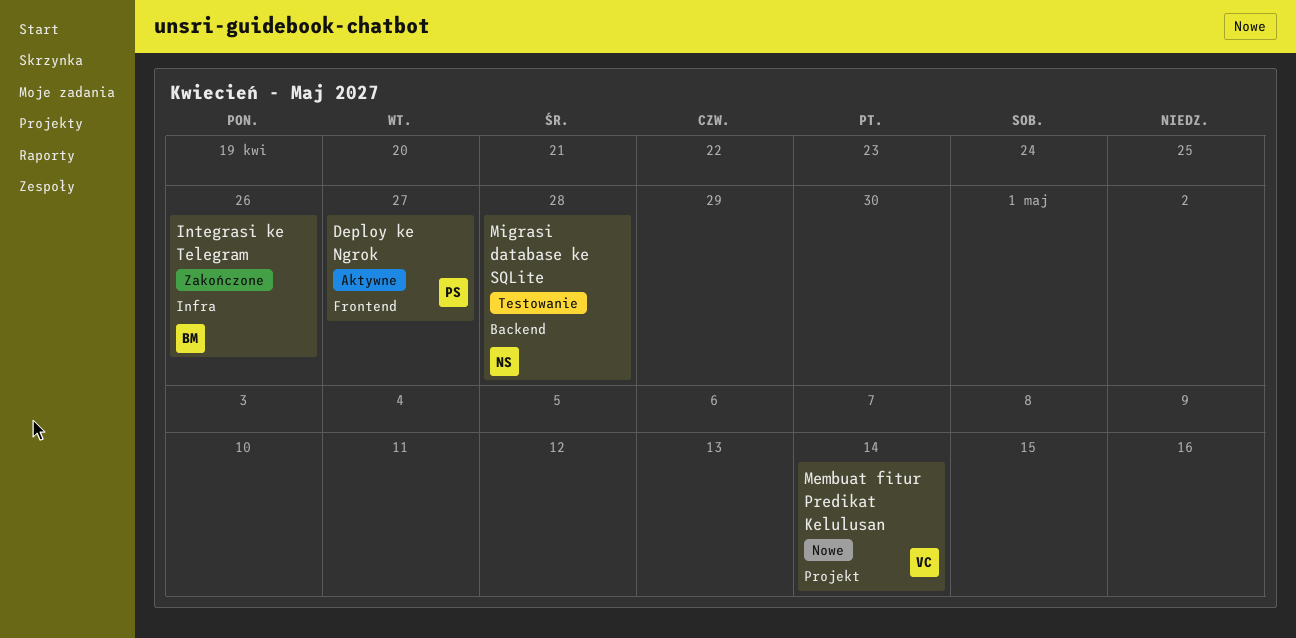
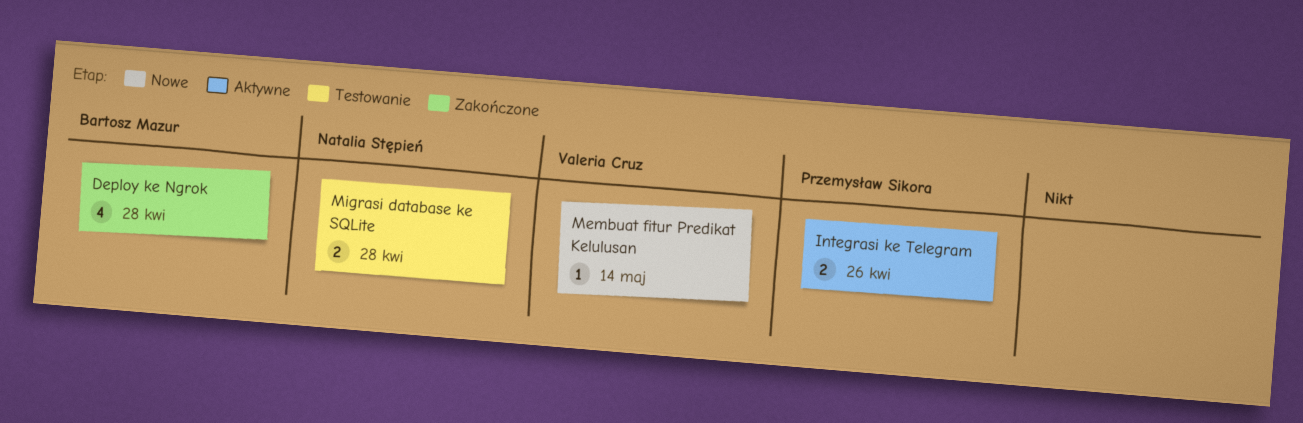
Deploy ke Ngrok, status: Aktywne -> Zakończone
Deploy ke Ngrok, owner: Przemysław Sikora -> Bartosz Mazur
Deploy ke Ngrok, due: Apr 27 -> Apr 28
Integrasi ke Telegram, status: Zakończone -> Aktywne
Integrasi ke Telegram, owner: Bartosz Mazur -> Przemysław Sikora

